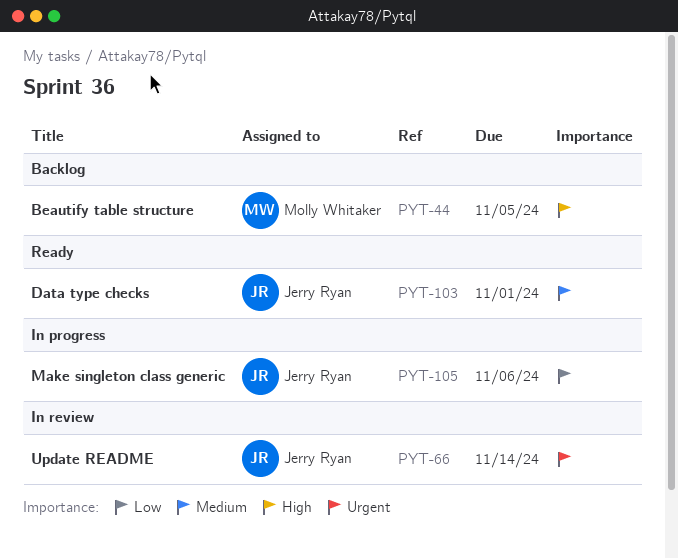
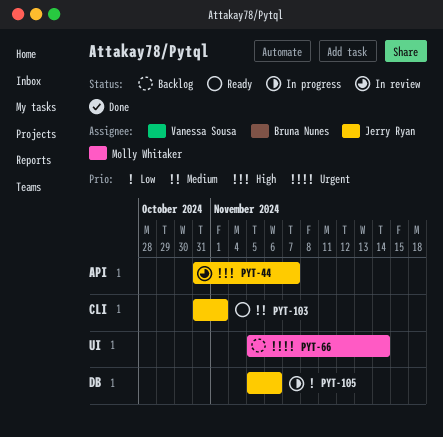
PYT-44, status: Backlog -> In review
PYT-44, owner: Molly Whitaker -> Jerry Ryan
PYT-44, due: Nov 5 -> Nov 7
PYT-66, status: In review -> Backlog
PYT-66, owner: Jerry Ryan -> Molly Whitaker

